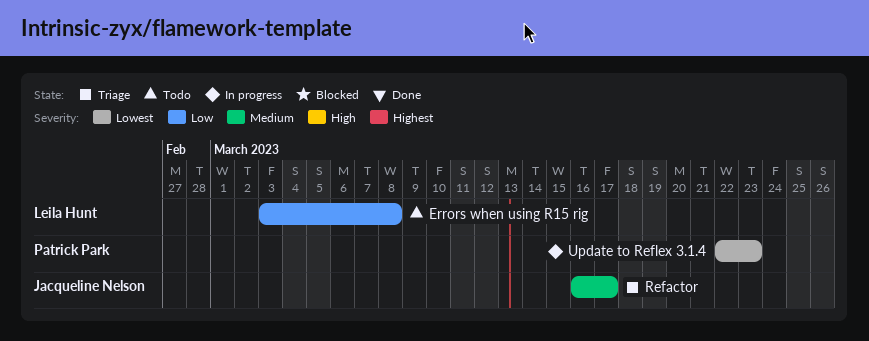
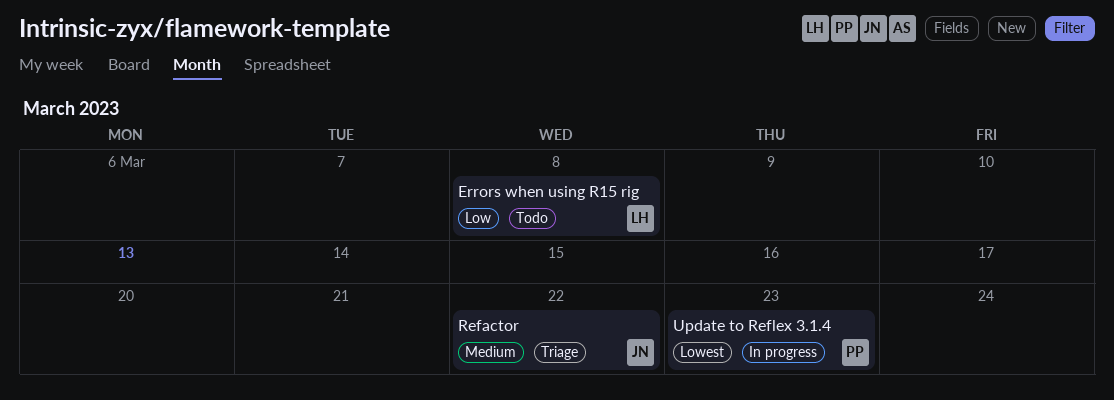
Refactor, due: Mar 17 -> Mar 22

